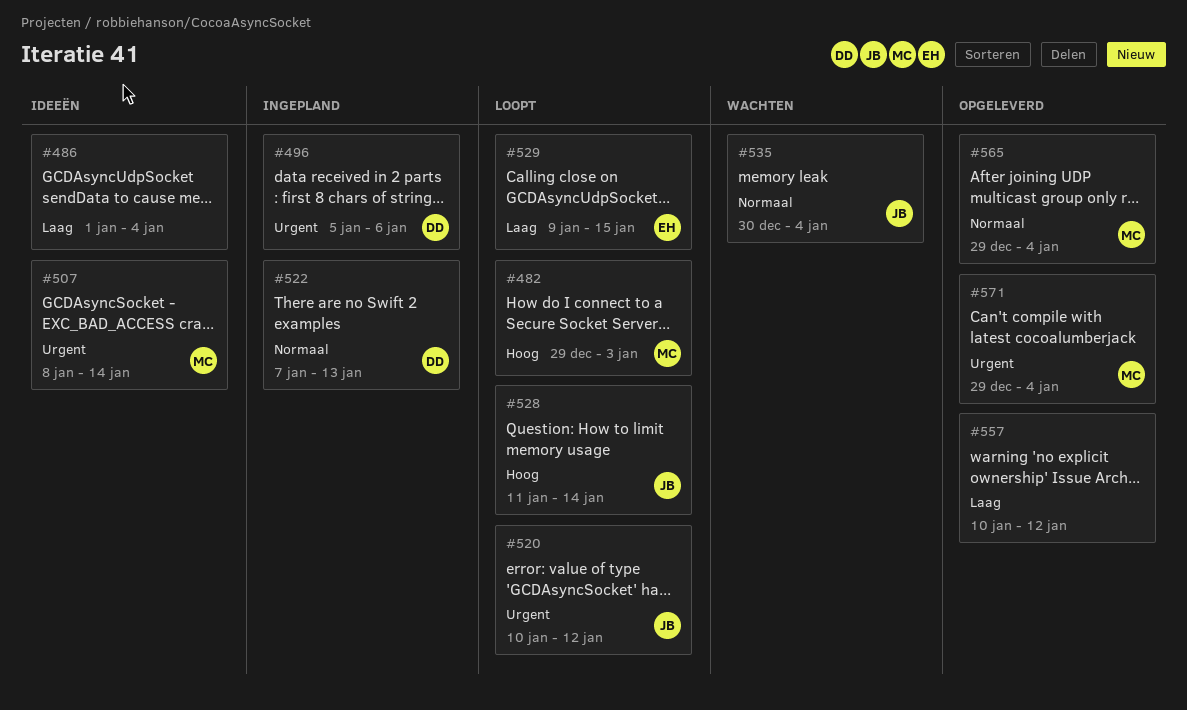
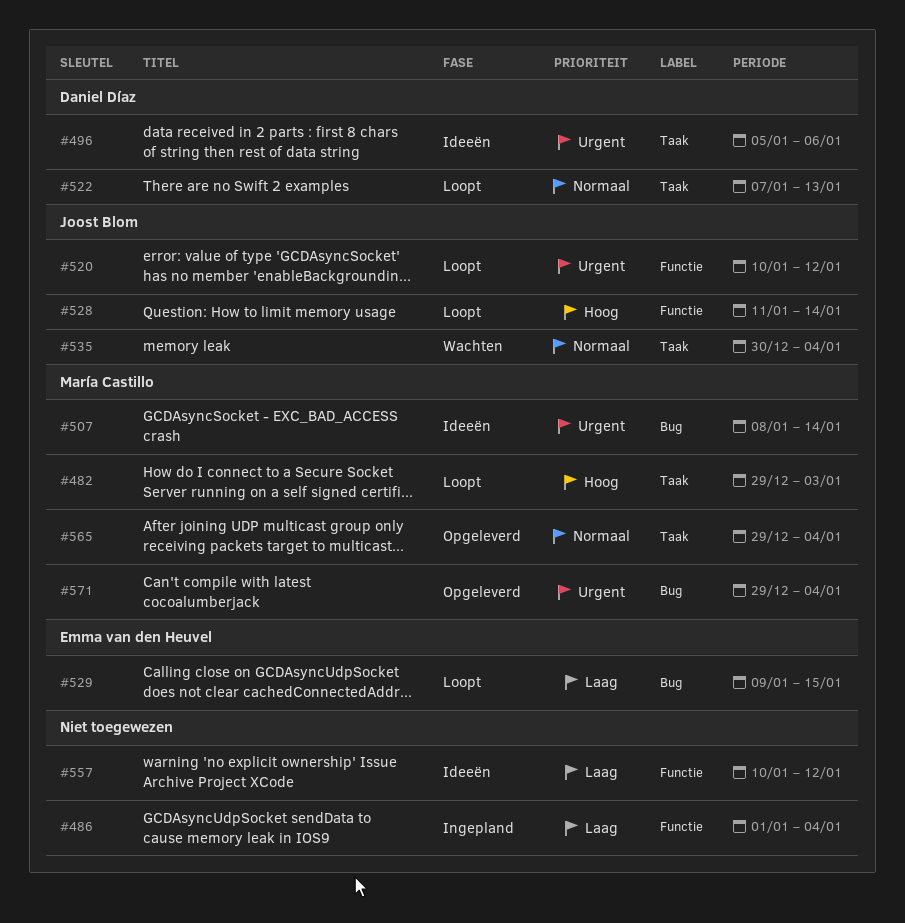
#486, status: Ideeën -> Ingepland
#496, status: Ingepland -> Ideeën
#522, status: Ingepland -> Loopt
#557, status: Opgeleverd -> Ideeën

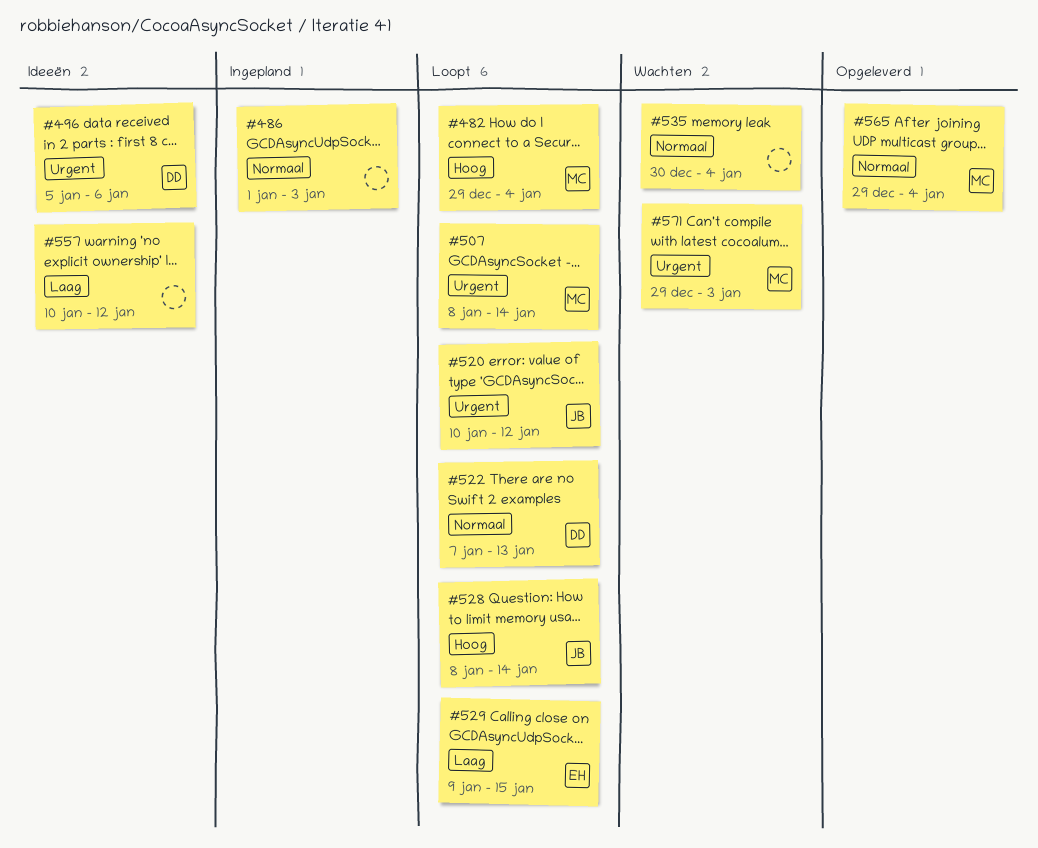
#482, due: Jan 3 -> Jan 4
#486, priority: Laag -> Normaal
#486, due: Jan 4 -> Jan 3
#507, status: Ideeën -> Loopt
#528, start: Jan 11 -> Jan 8
#535, owner: Joost Blom -> none
#571, status: Opgeleverd -> Wachten
#571, due: Jan 4 -> Jan 3

